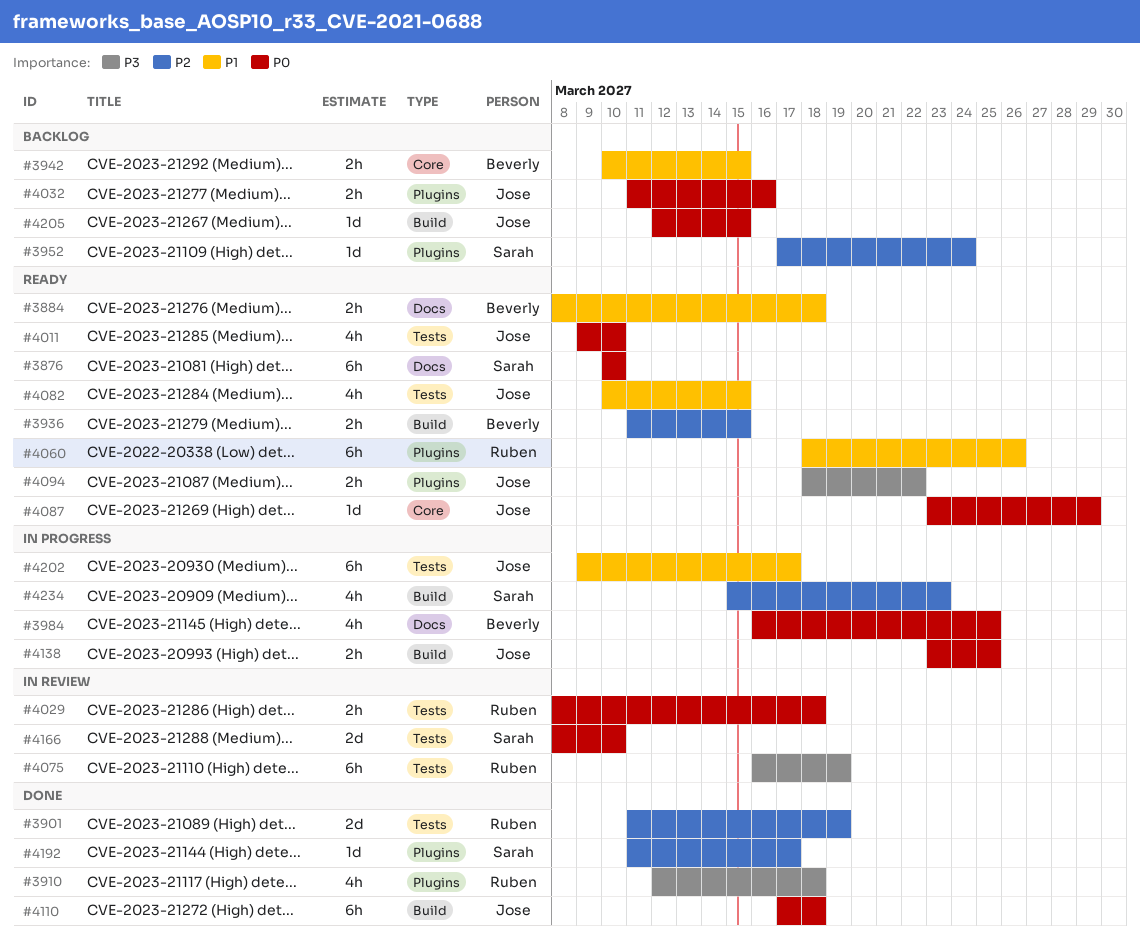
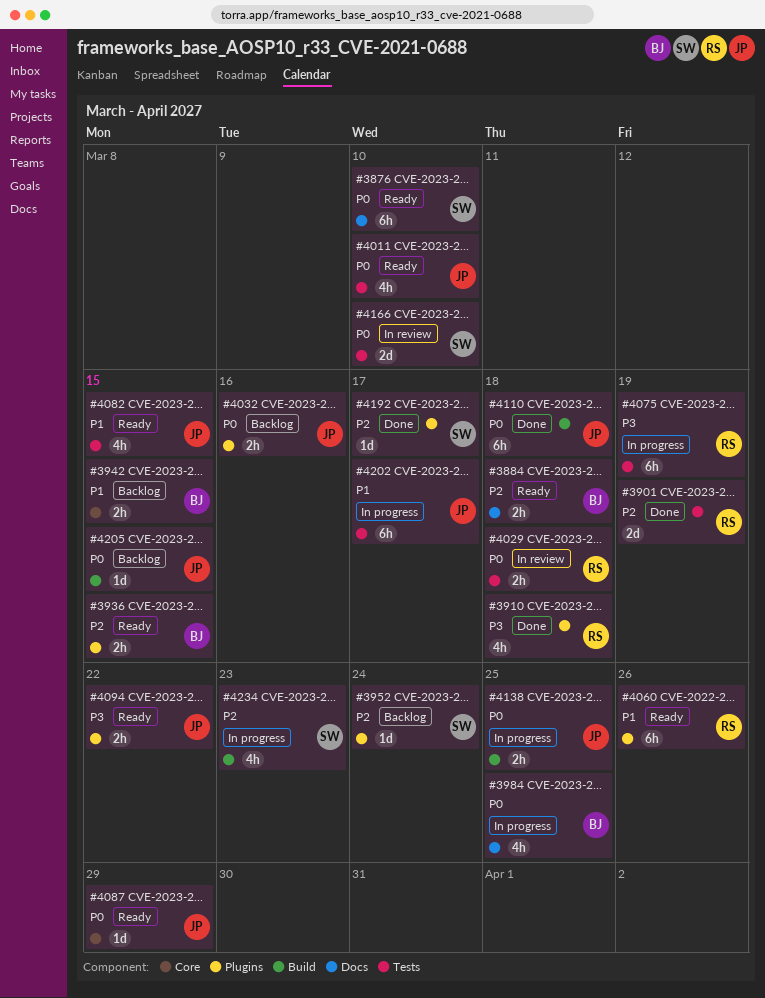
#3884, priority: P1 -> P2
#3936, label: Build -> Plugins
#4075, status: In review -> In progress

